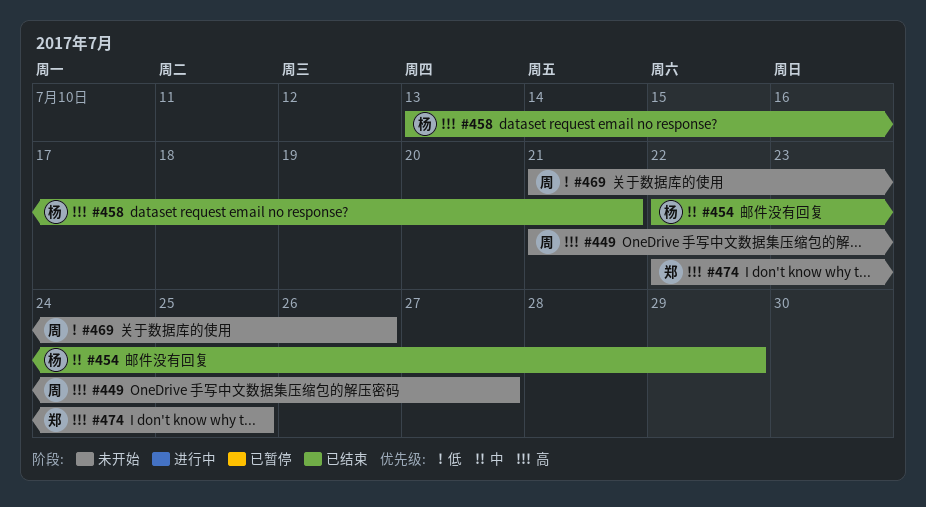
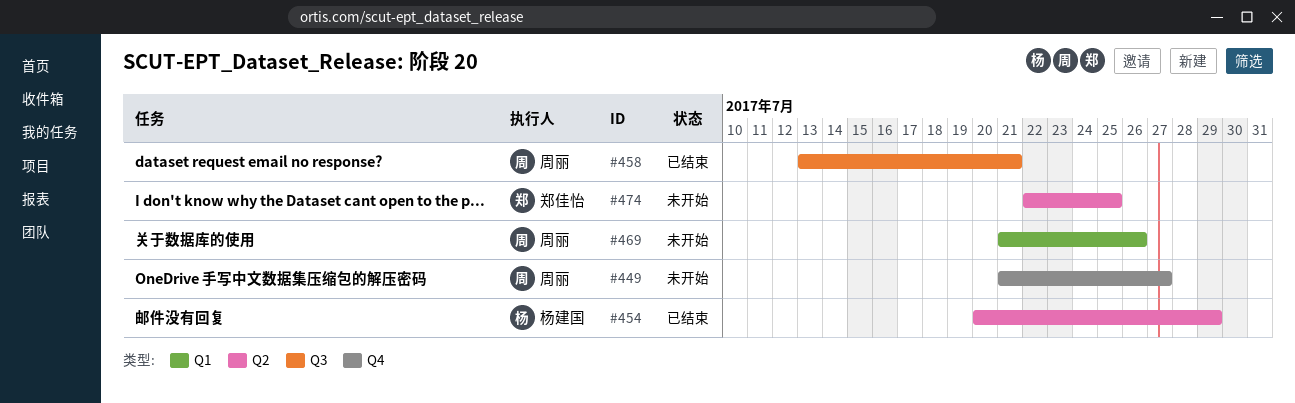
#454, start: Jul 22 -> Jul 20
#458, owner: 杨建国 -> 周丽

